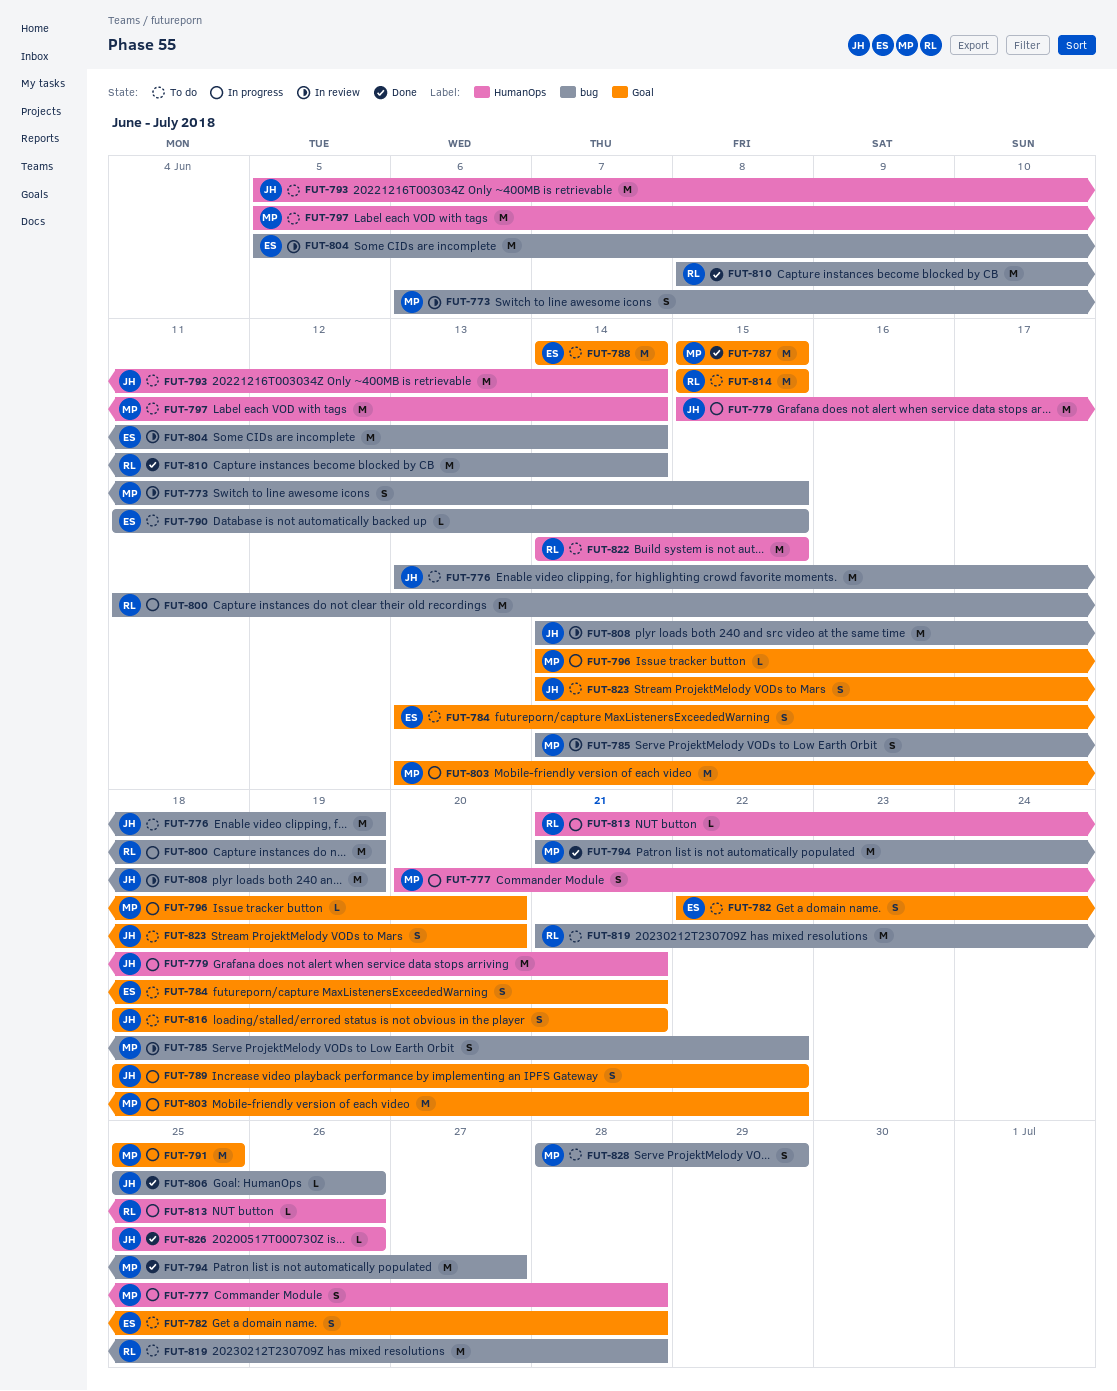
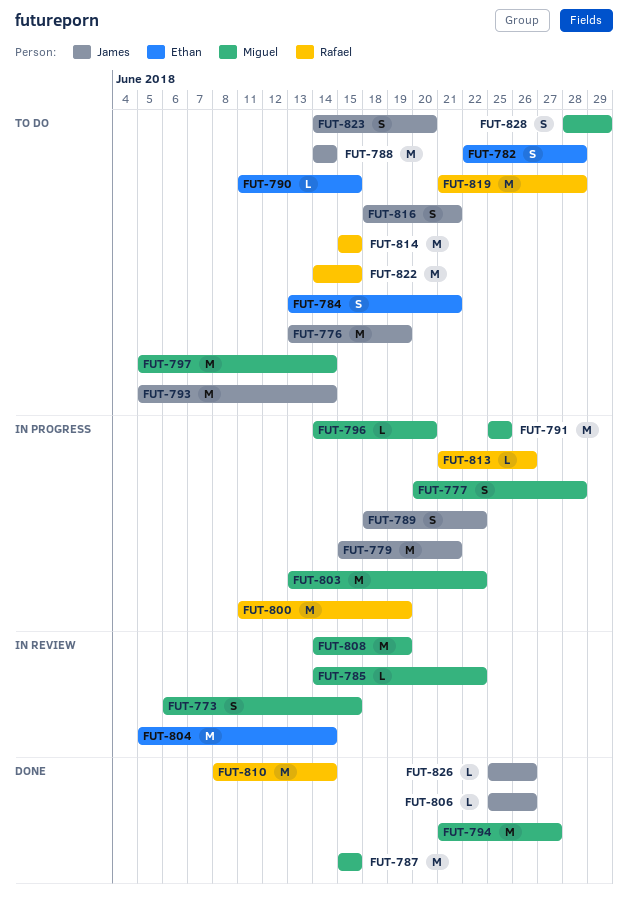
FUT-785, estimate: S -> L
FUT-788, owner: Ethan -> James
FUT-808, owner: James -> Miguel

